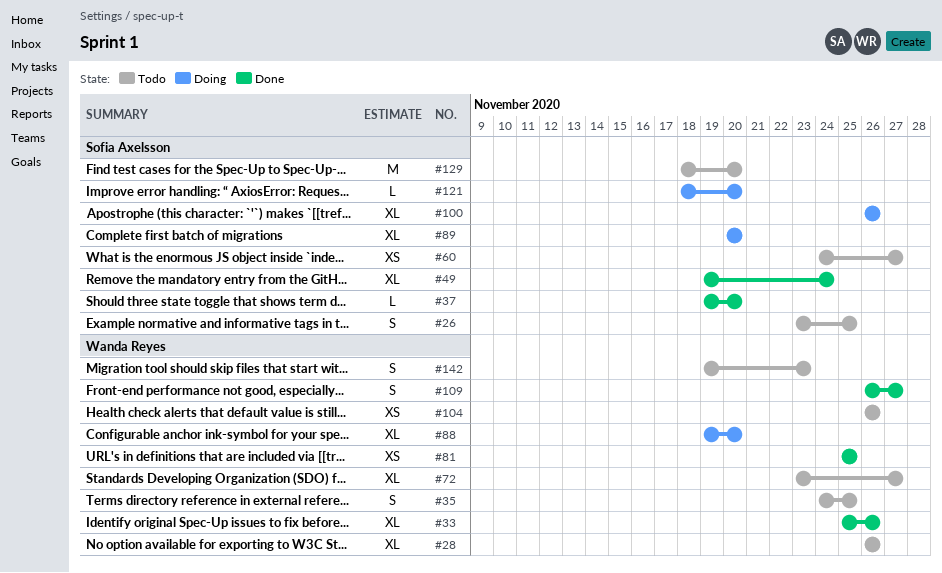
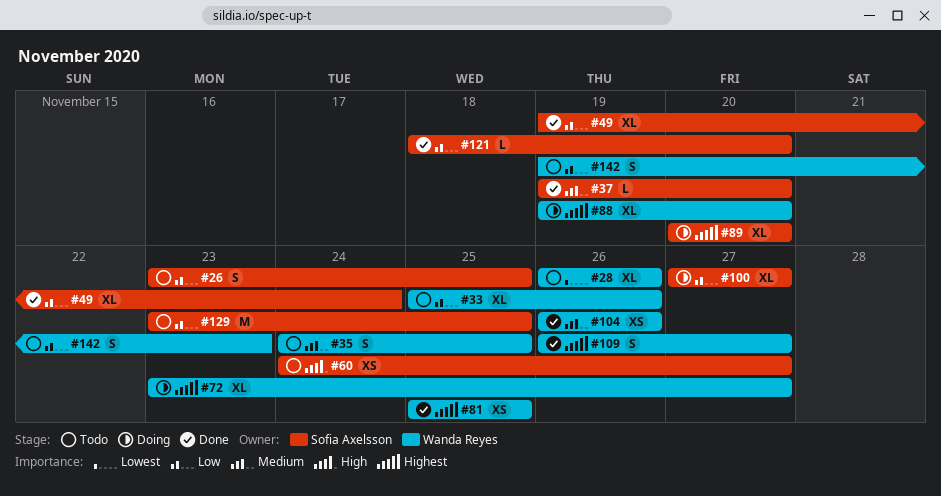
#33, status: Done -> Todo
#72, status: Todo -> Doing
#100, start: Nov 26 -> Nov 27
#100, due: Nov 26 -> Nov 27
#104, status: Todo -> Done
#121, status: Doing -> Done
#129, start: Nov 18 -> Nov 23
#129, due: Nov 20 -> Nov 25

